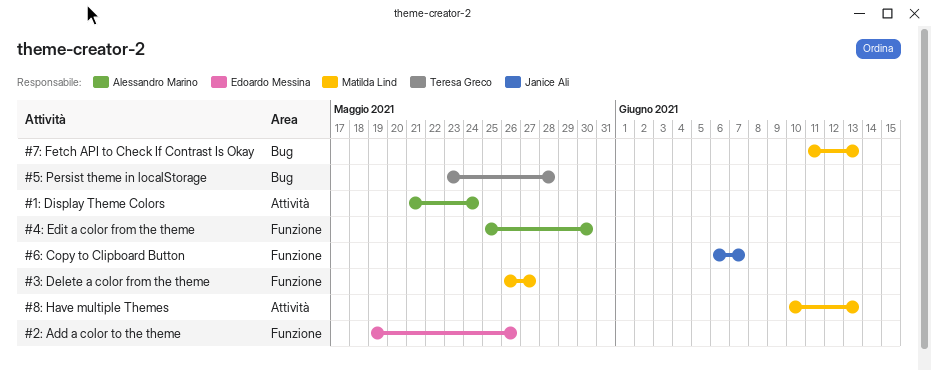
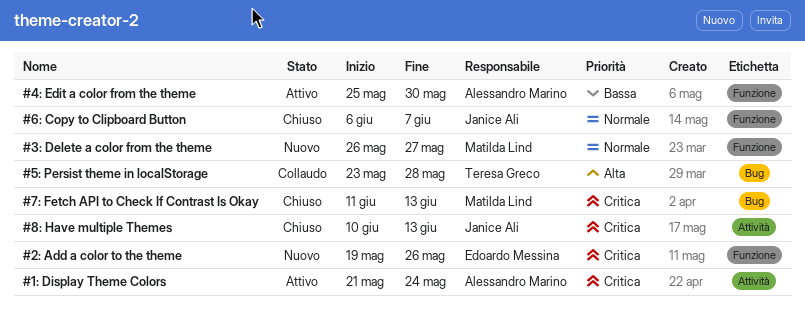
#8: Have multiple Themes, owner: Matilda Lind -> Janice Ali

